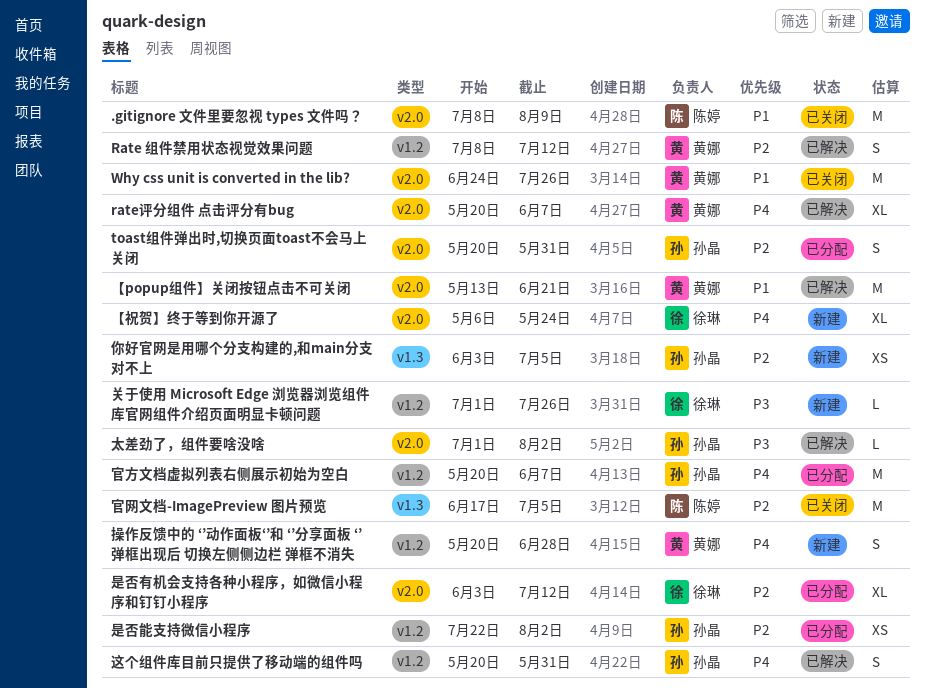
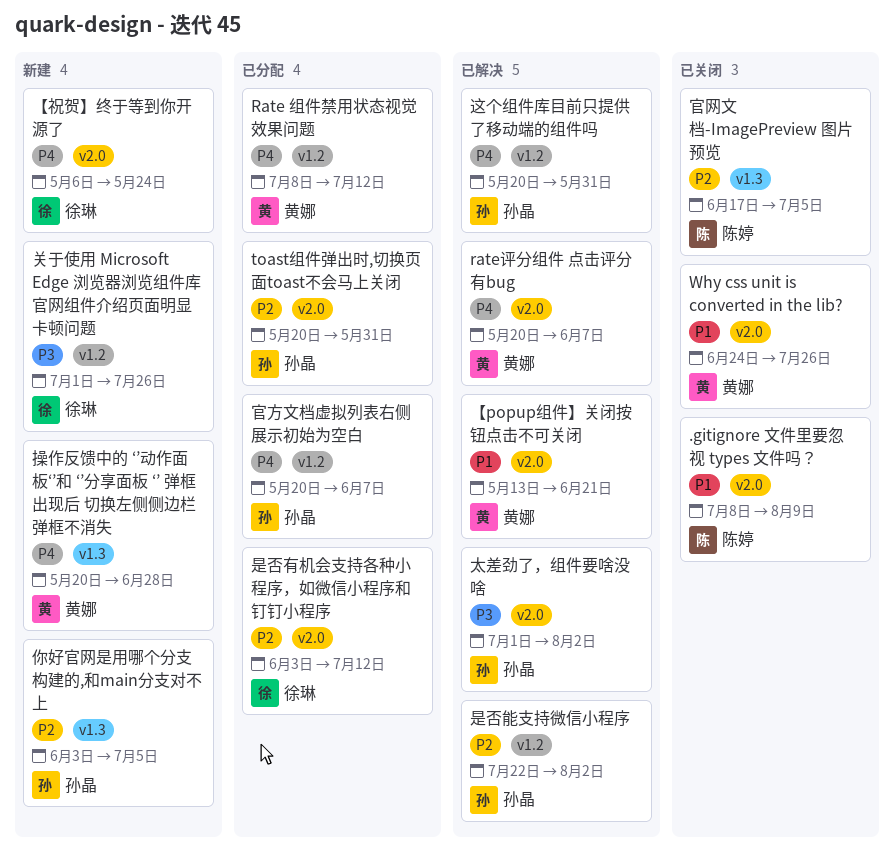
Rate 组件禁用状态视觉效果问题, status: 已解决 -> 已分配
Rate 组件禁用状态视觉效果问题, priority: P2 -> P4
操作反馈中的 ‘’动作面板‘’和 ‘’分享面板 ‘’ 弹框出现后 切换左侧侧边栏 弹框不消失, label: v1.2 -> v1.3
是否能支持微信小程序, status: 已分配 -> 已解决

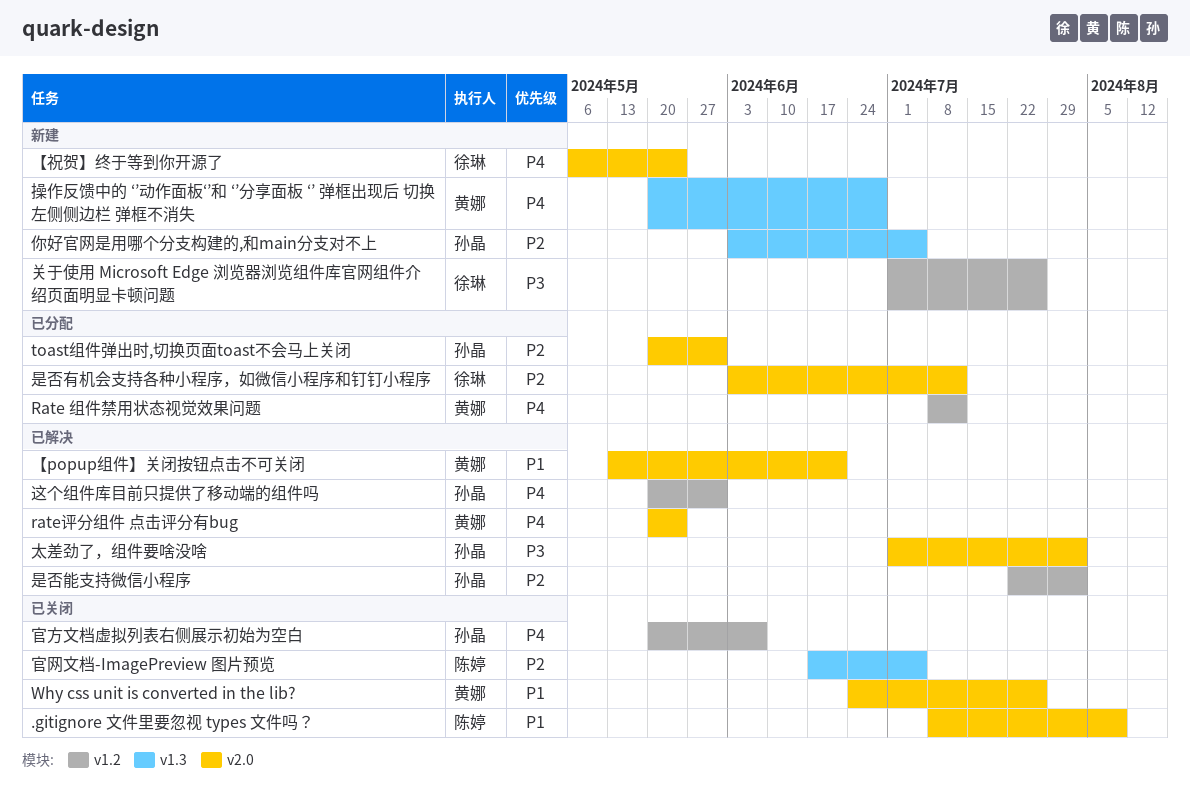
rate评分组件 点击评分有bug, due: Jun 7 -> May 24
官方文档虚拟列表右侧展示初始为空白, status: 已分配 -> 已关闭

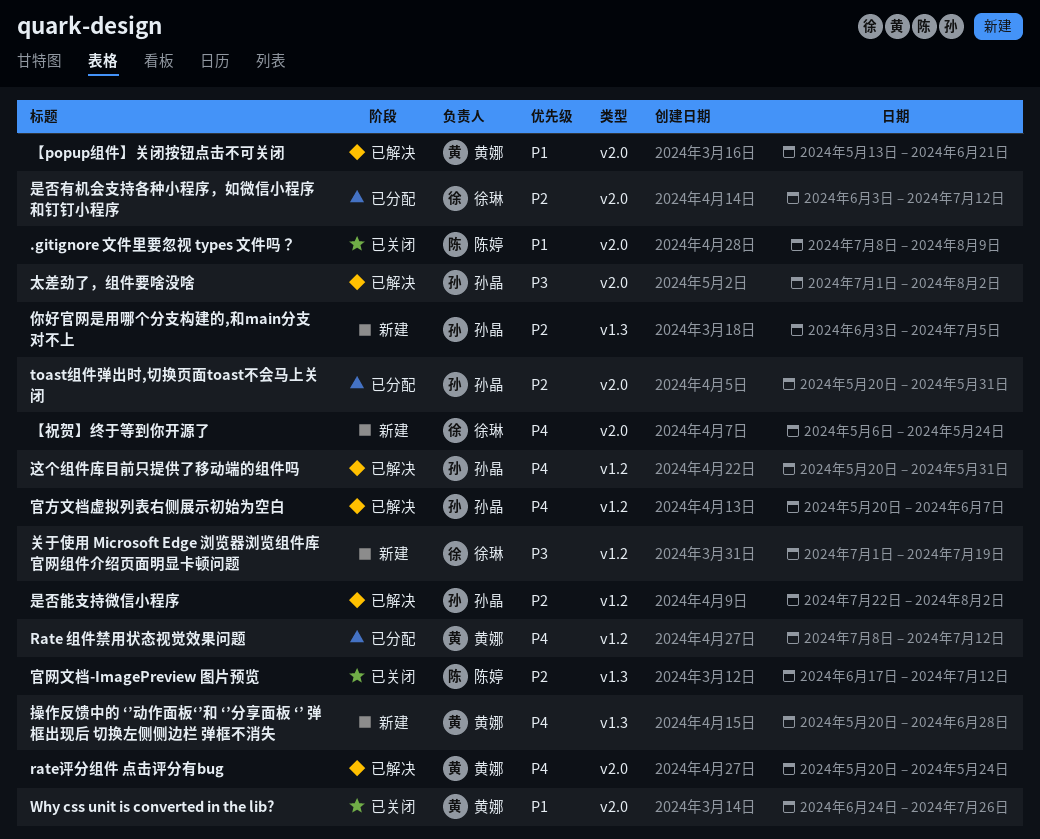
关于使用 Microsoft Edge 浏览器浏览组件库官网组件介绍页面明显卡顿问题, due: Jul 26 -> Jul 19
官方文档虚拟列表右侧展示初始为空白, status: 已关闭 -> 已解决
官网文档-ImagePreview 图片预览, due: Jul 5 -> Jul 12

